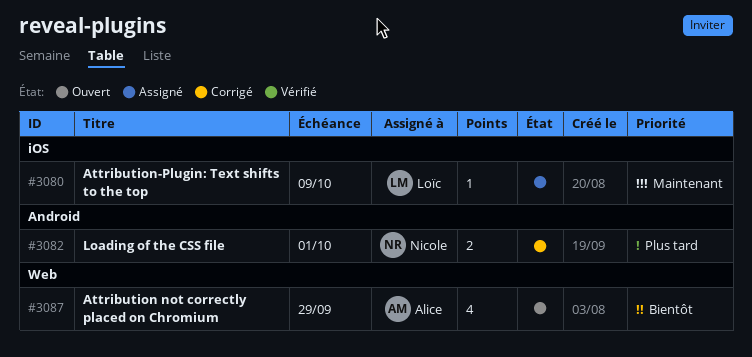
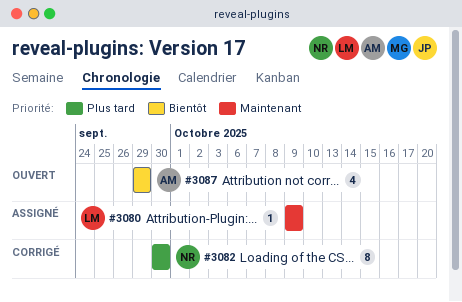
#3082, estimate: 2 -> 8
#3082, due: Oct 1 -> Sep 30

